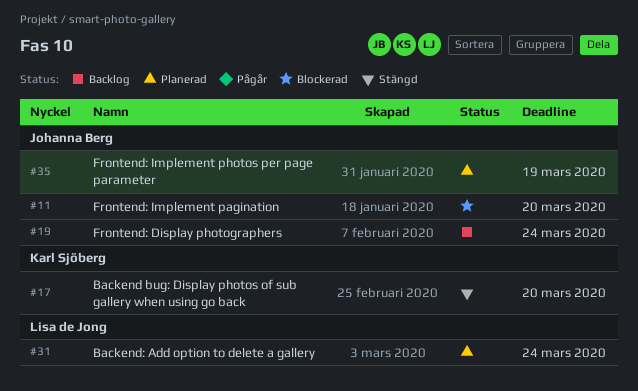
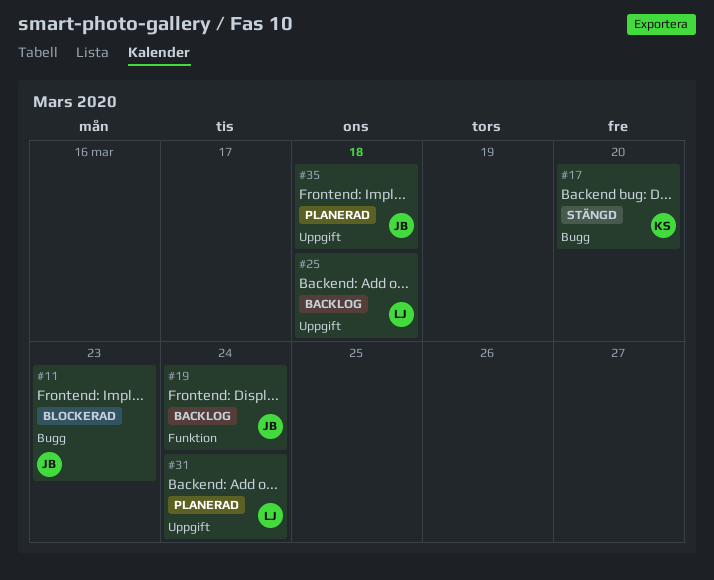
#11, due: Mar 20 -> Mar 23
#25: none -> present
#35, due: Mar 19 -> Mar 18

